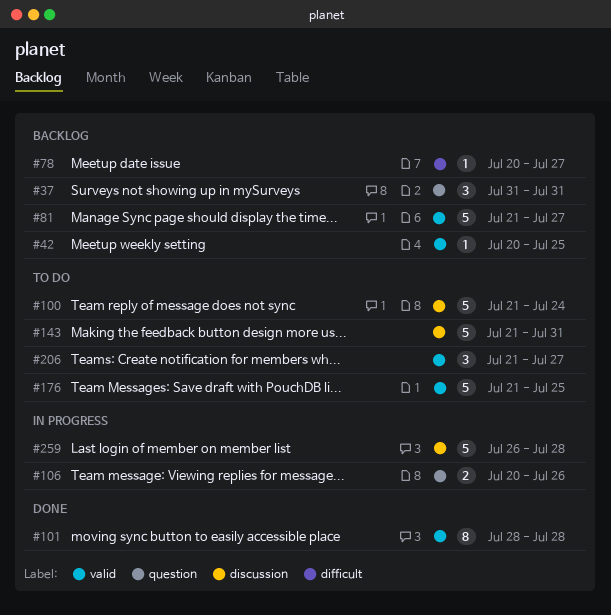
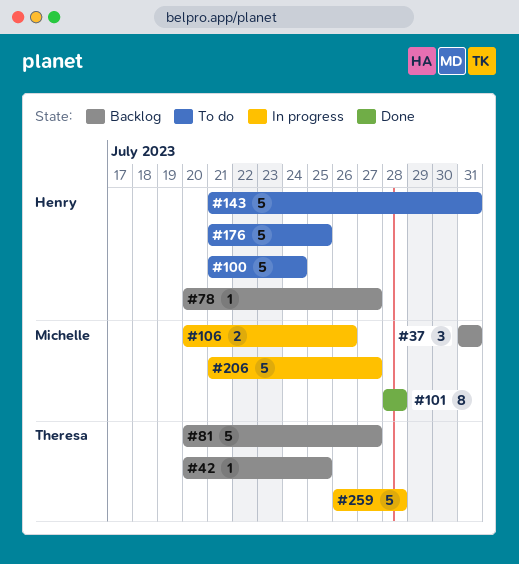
#81, start: Jul 21 -> Jul 20
#206, status: To do -> In progress
#206, estimate: 3 -> 5

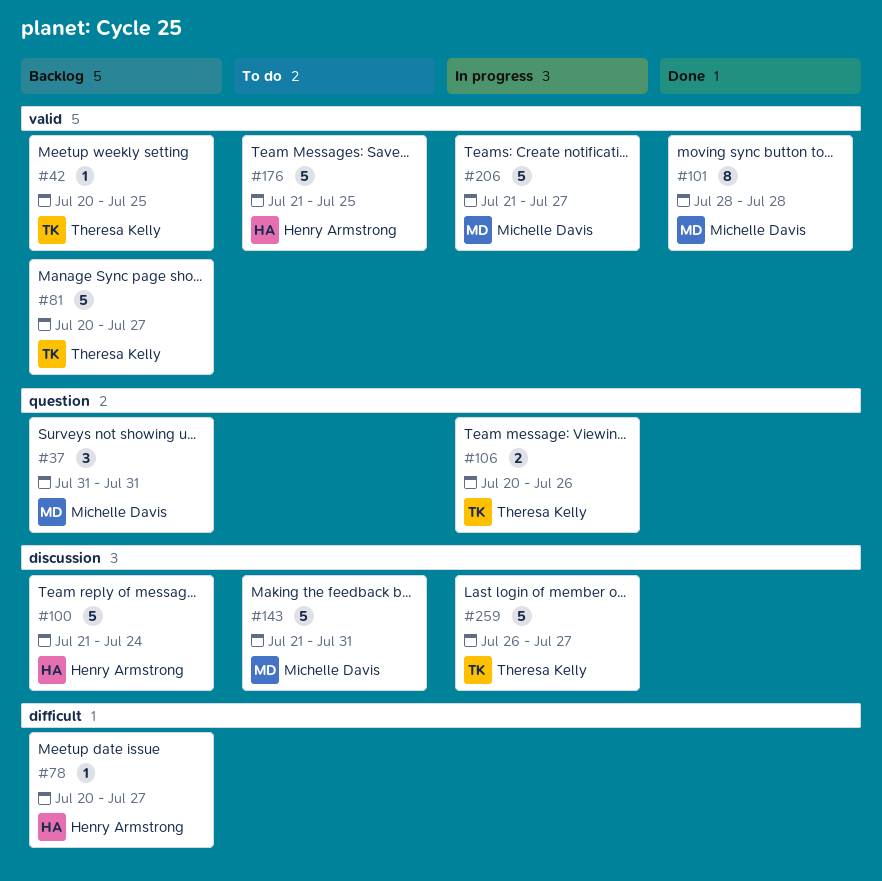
#100, status: To do -> Backlog
#106, owner: Michelle Davis -> Theresa Kelly
#143, owner: Henry Armstrong -> Michelle Davis
#259, due: Jul 28 -> Jul 27

